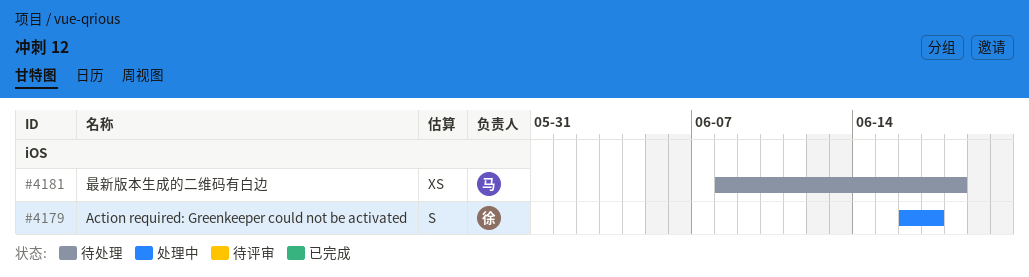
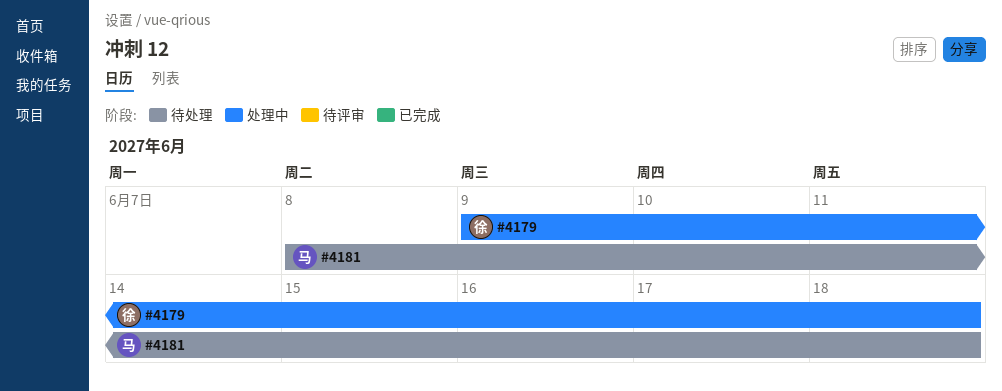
#4179, start: Jun 16 -> Jun 9
#4179, due: Jun 17 -> Jun 18

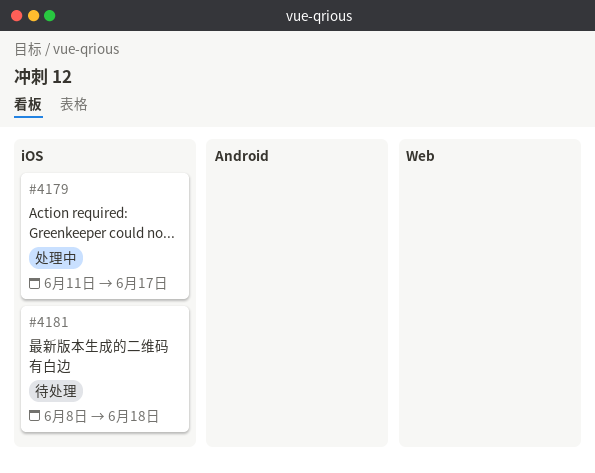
#4179, start: Jun 9 -> Jun 11
#4179, due: Jun 18 -> Jun 17

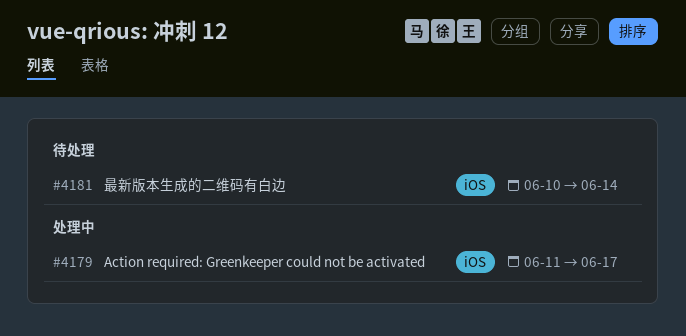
#4181, start: Jun 8 -> Jun 10
#4181, due: Jun 18 -> Jun 14

